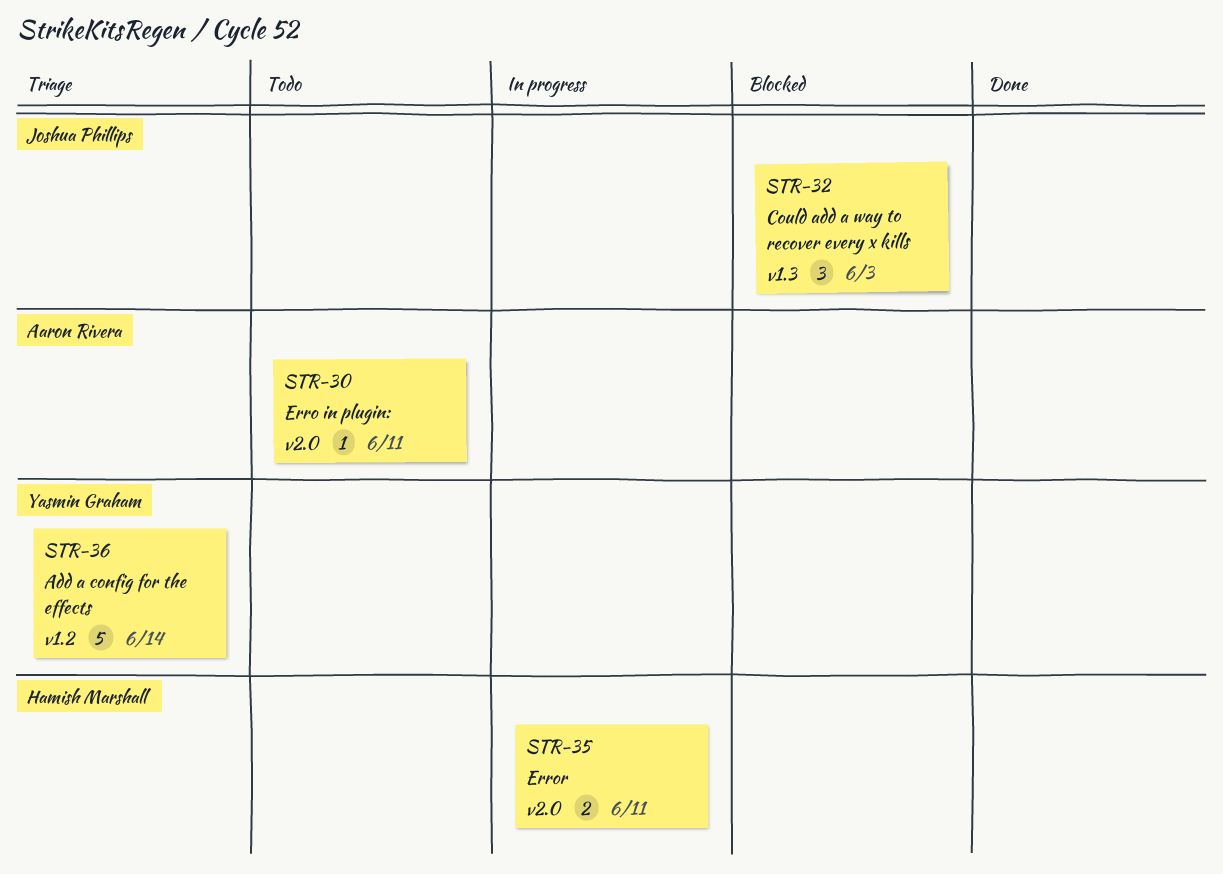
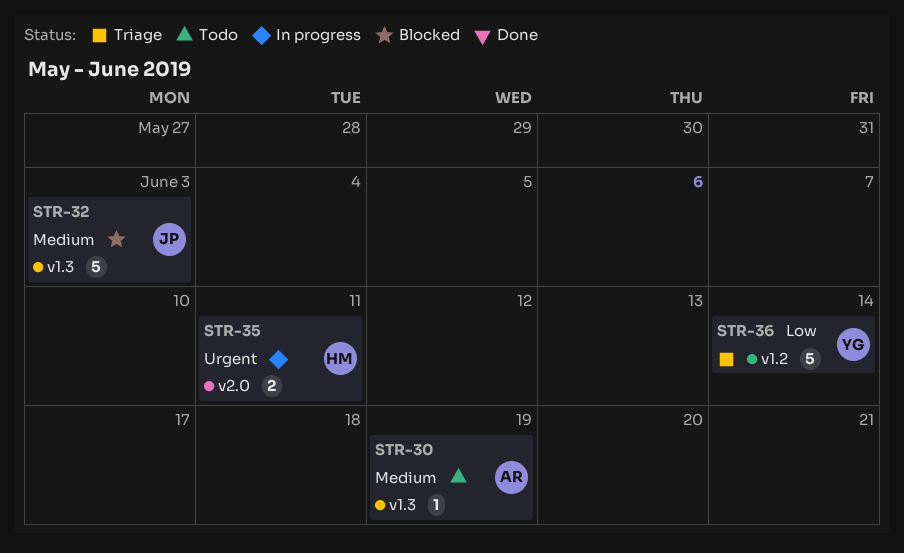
STR-30, label: v2.0 -> v1.3
STR-30, due: Jun 11 -> Jun 19
STR-32, estimate: 3 -> 5

